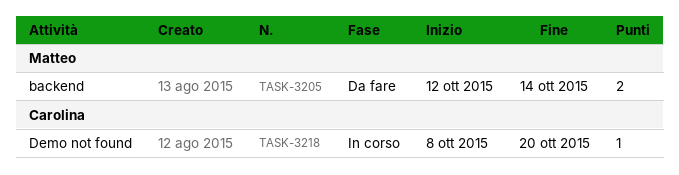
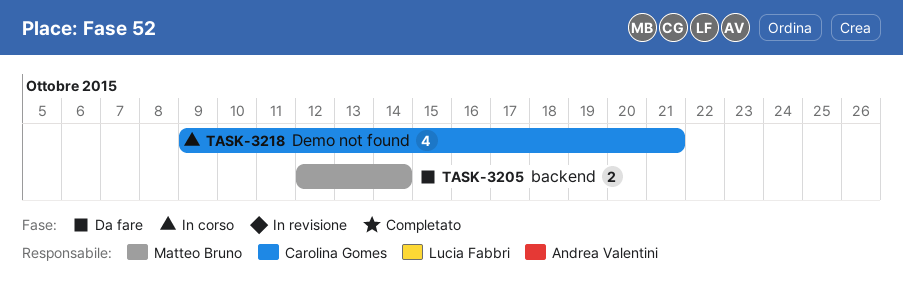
TASK-3218, estimate: 1 -> 4
TASK-3218, start: Oct 8 -> Oct 9
TASK-3218, due: Oct 20 -> Oct 21

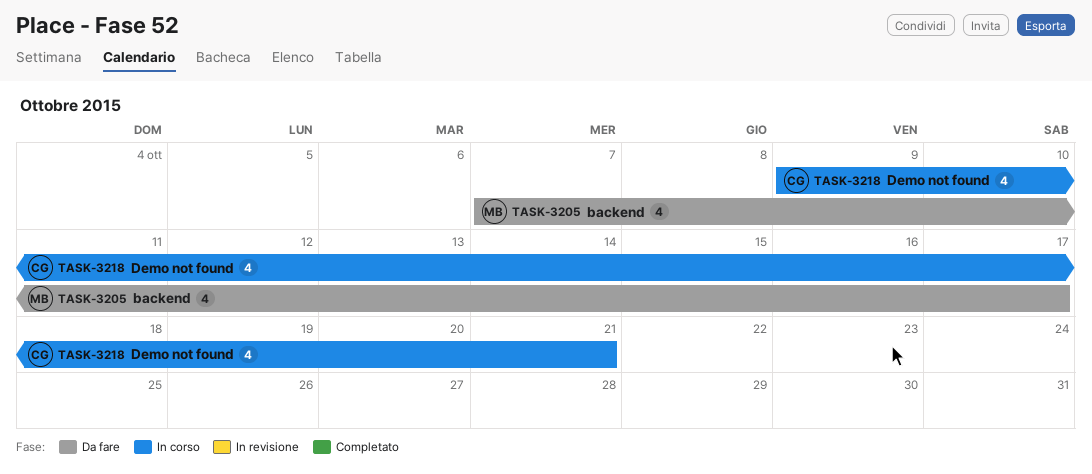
TASK-3205, estimate: 2 -> 4
TASK-3205, start: Oct 12 -> Oct 7
TASK-3205, due: Oct 14 -> Oct 17

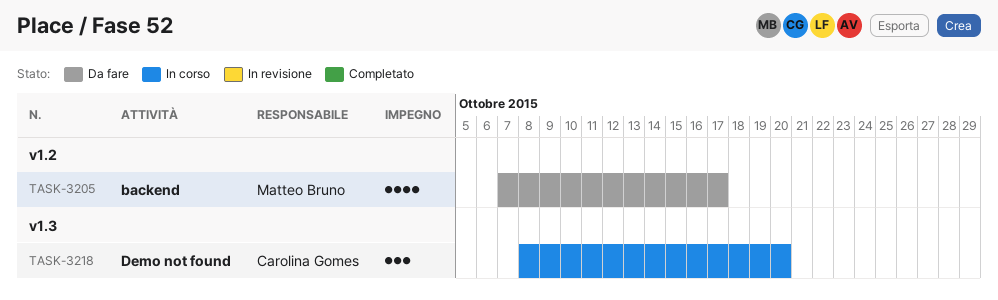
TASK-3218, estimate: 4 -> 3
TASK-3218, start: Oct 9 -> Oct 8
TASK-3218, due: Oct 21 -> Oct 20

